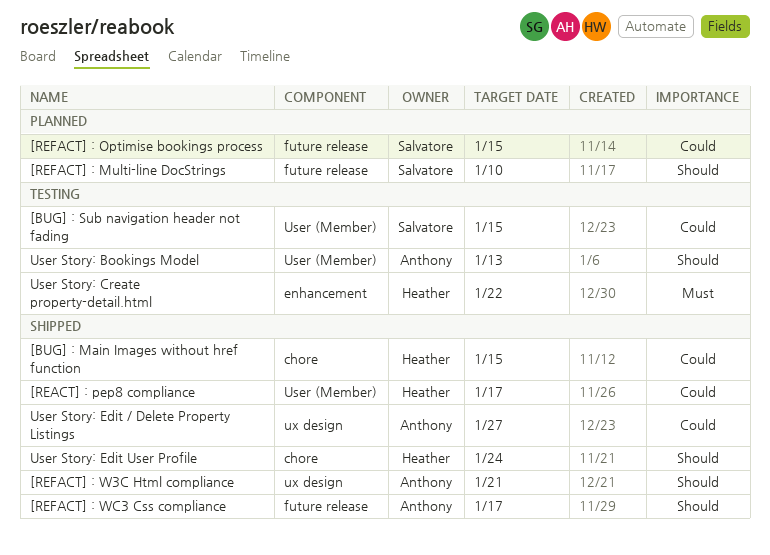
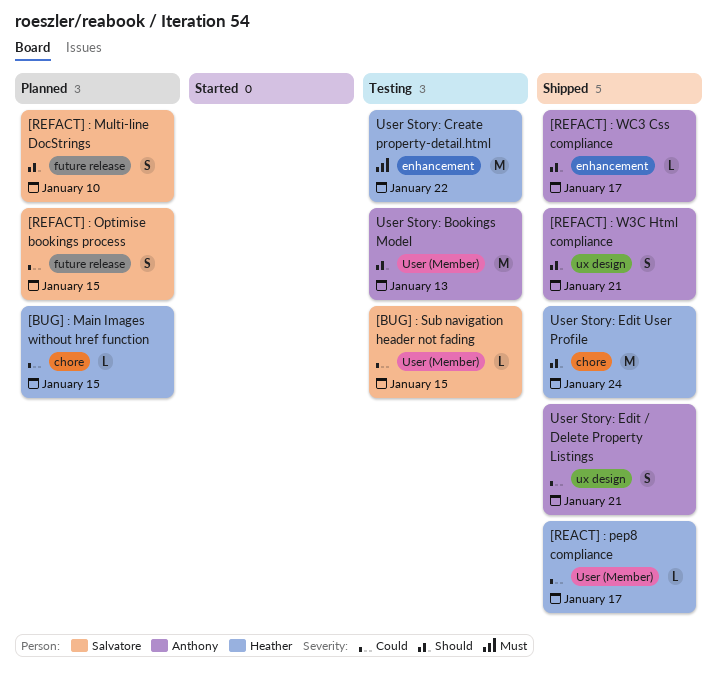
[BUG] : Main Images without href function, status: Shipped -> Planned
[REFACT] : WC3 Css compliance, label: future release -> enhancement
User Story: Edit / Delete Property Listings, due: Jan 27 -> Jan 21

